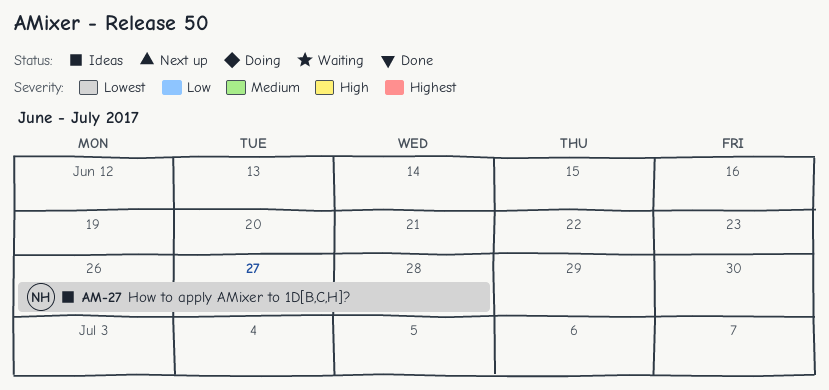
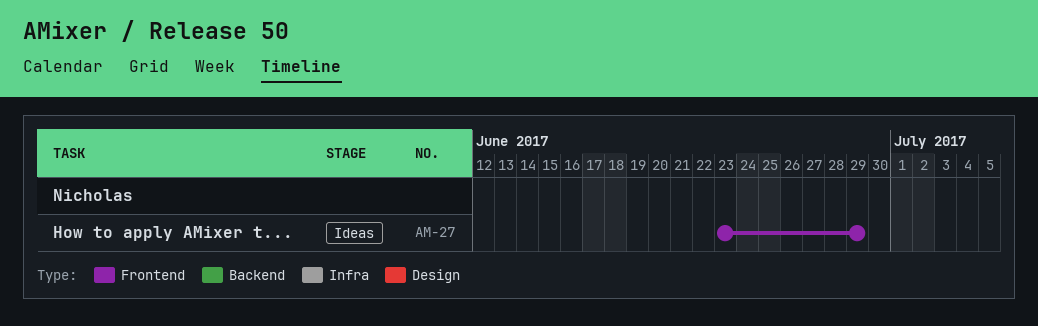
AM-27, start: Jun 26 -> Jun 23
AM-27, due: Jun 28 -> Jun 29

